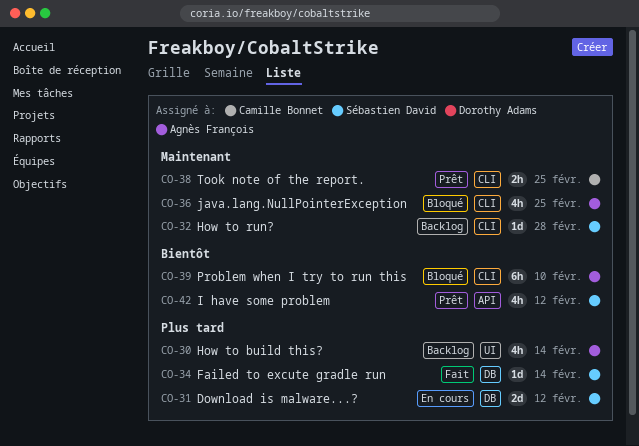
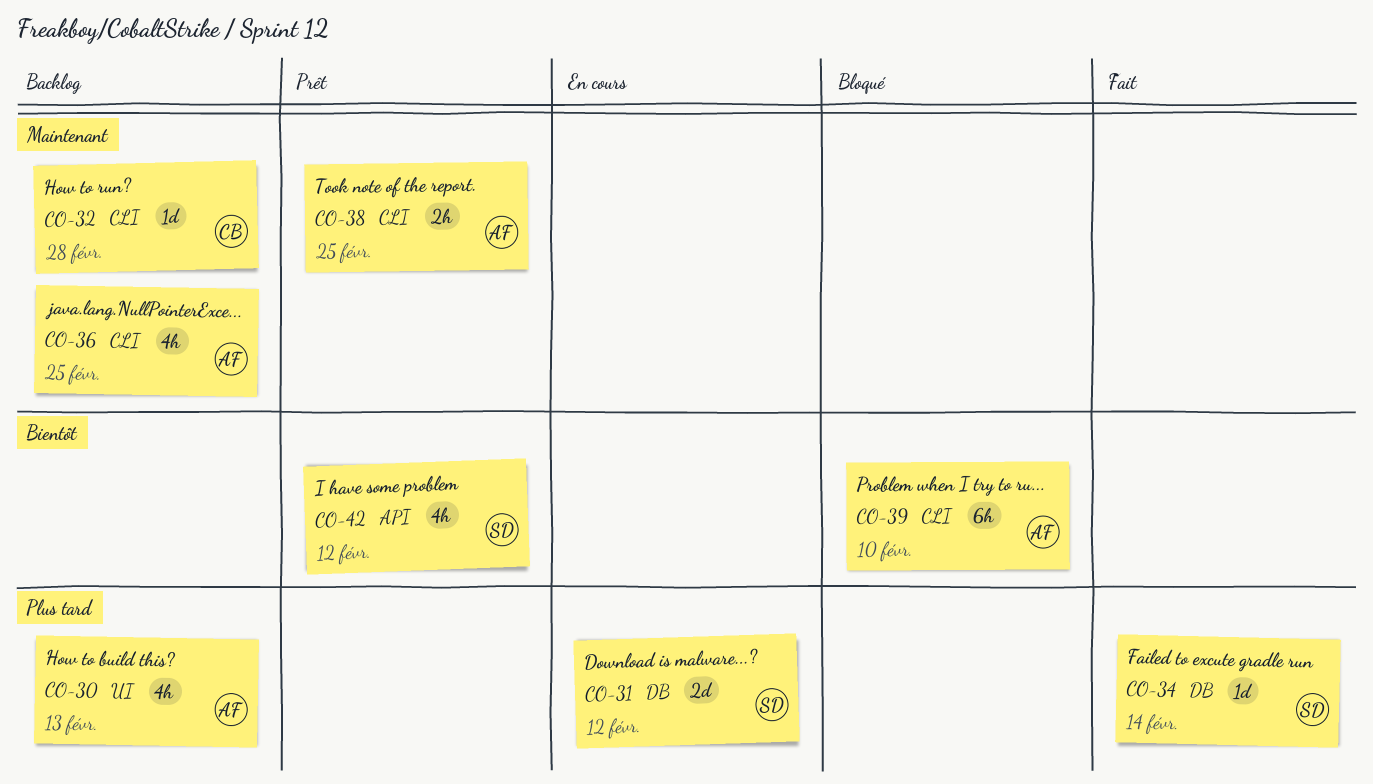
CO-30, due: Feb 14 -> Feb 13
CO-32, owner: Sébastien David -> Camille Bonnet
CO-36, status: Bloqué -> Backlog
CO-38, owner: Camille Bonnet -> Agnès François

